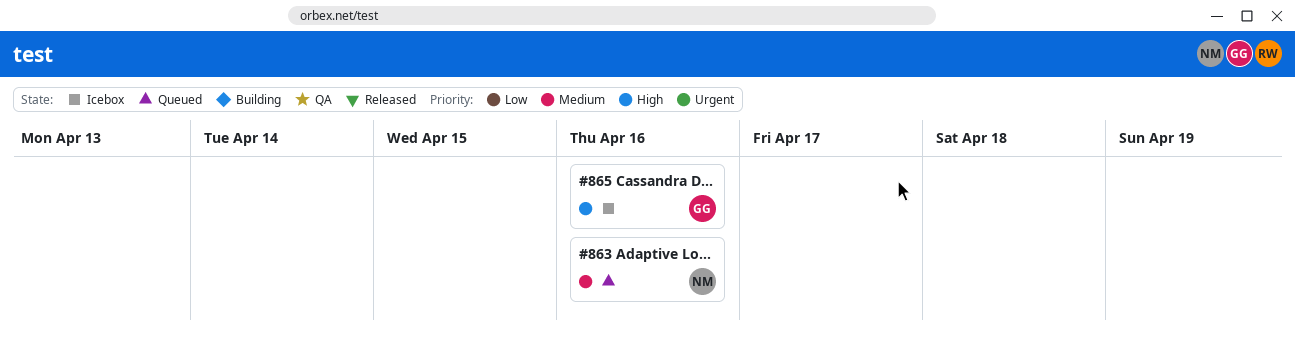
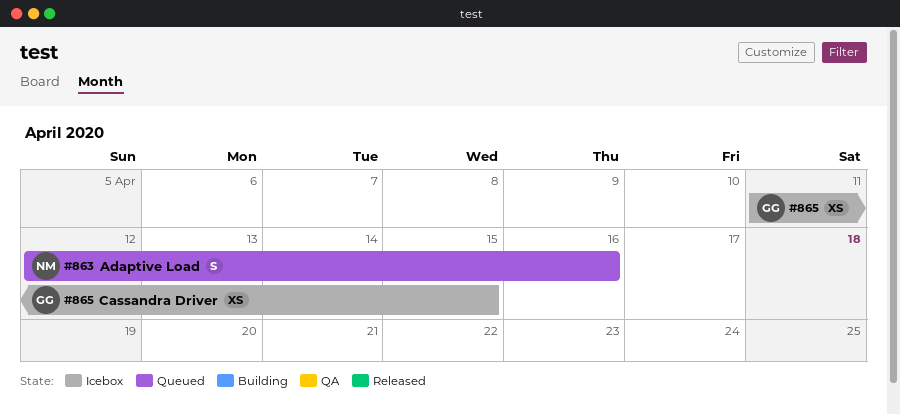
#865, due: Apr 16 -> Apr 15

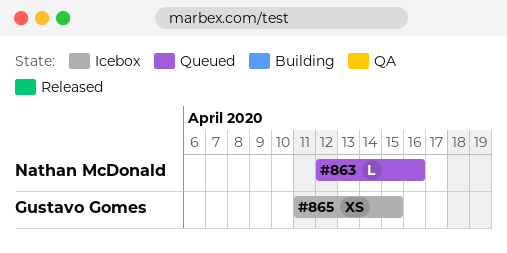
#863, estimate: S -> L

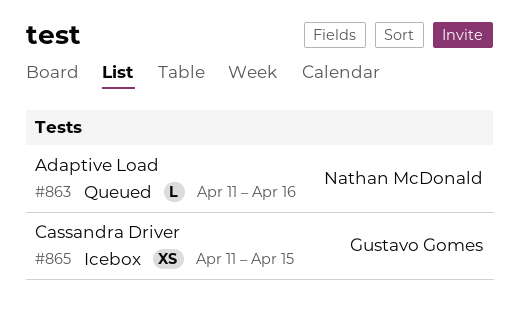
#863, start: Apr 12 -> Apr 11

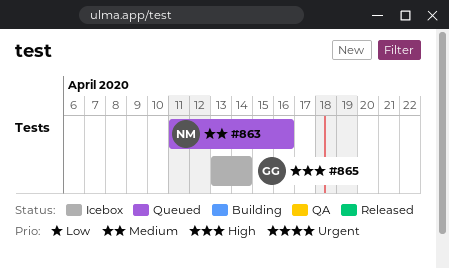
#865, start: Apr 11 -> Apr 13
#865, due: Apr 15 -> Apr 14

